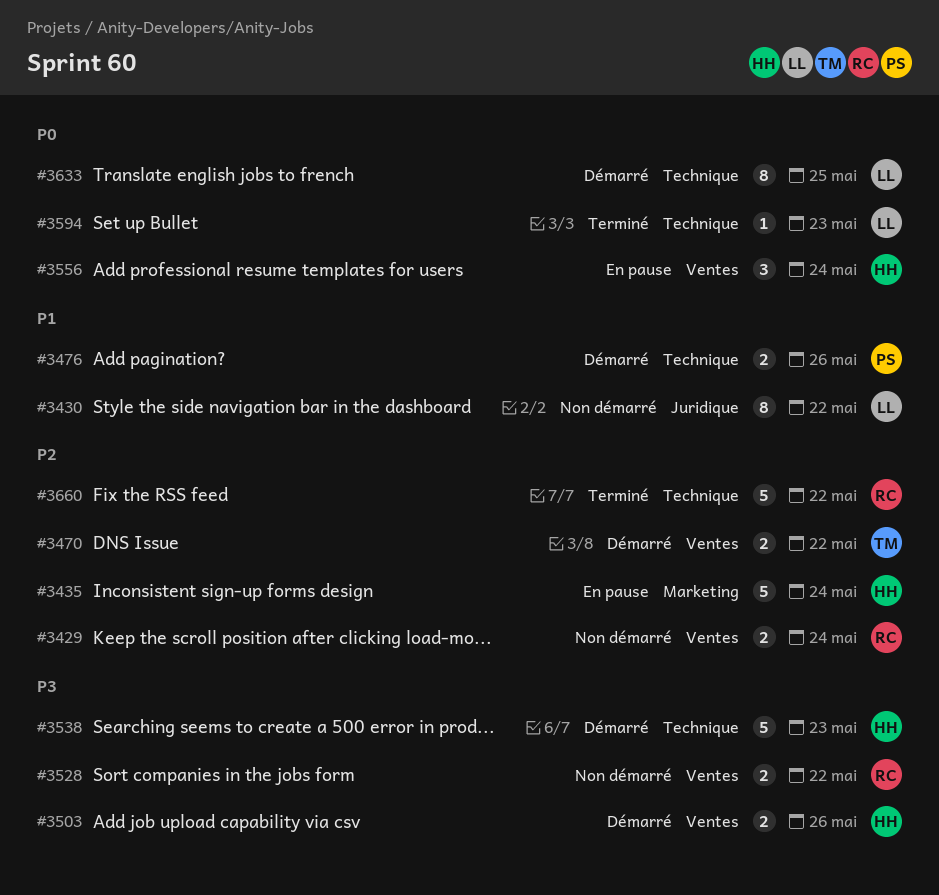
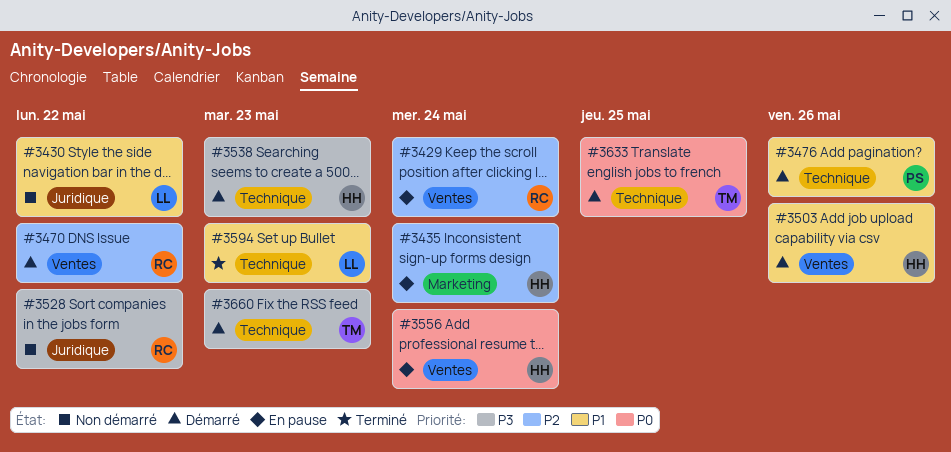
#3429, status: Non démarré -> En pause
#3470, owner: TM -> RC
#3503, priority: P3 -> P1
#3528, label: Ventes -> Juridique
#3594, priority: P0 -> P1
#3633, owner: LL -> TM
#3660, status: Terminé -> Démarré
#3660, owner: RC -> TM
#3660, priority: P2 -> P3
#3660, due: May 22 -> May 23

